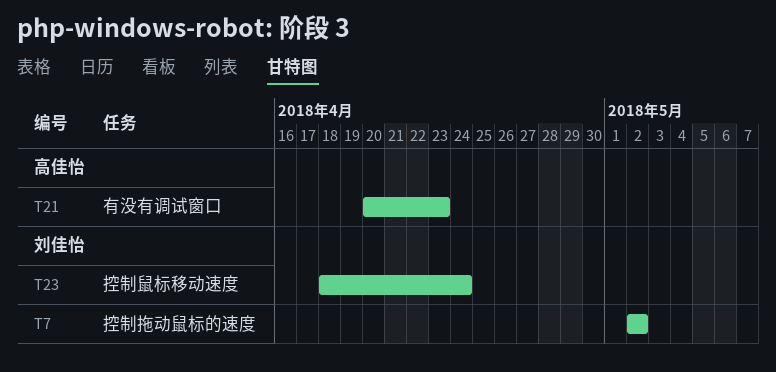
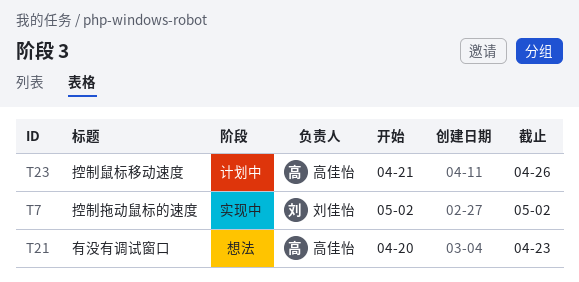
T23, owner: 刘佳怡 -> 高佳怡
T23, start: Apr 18 -> Apr 21
T23, due: Apr 24 -> Apr 26

